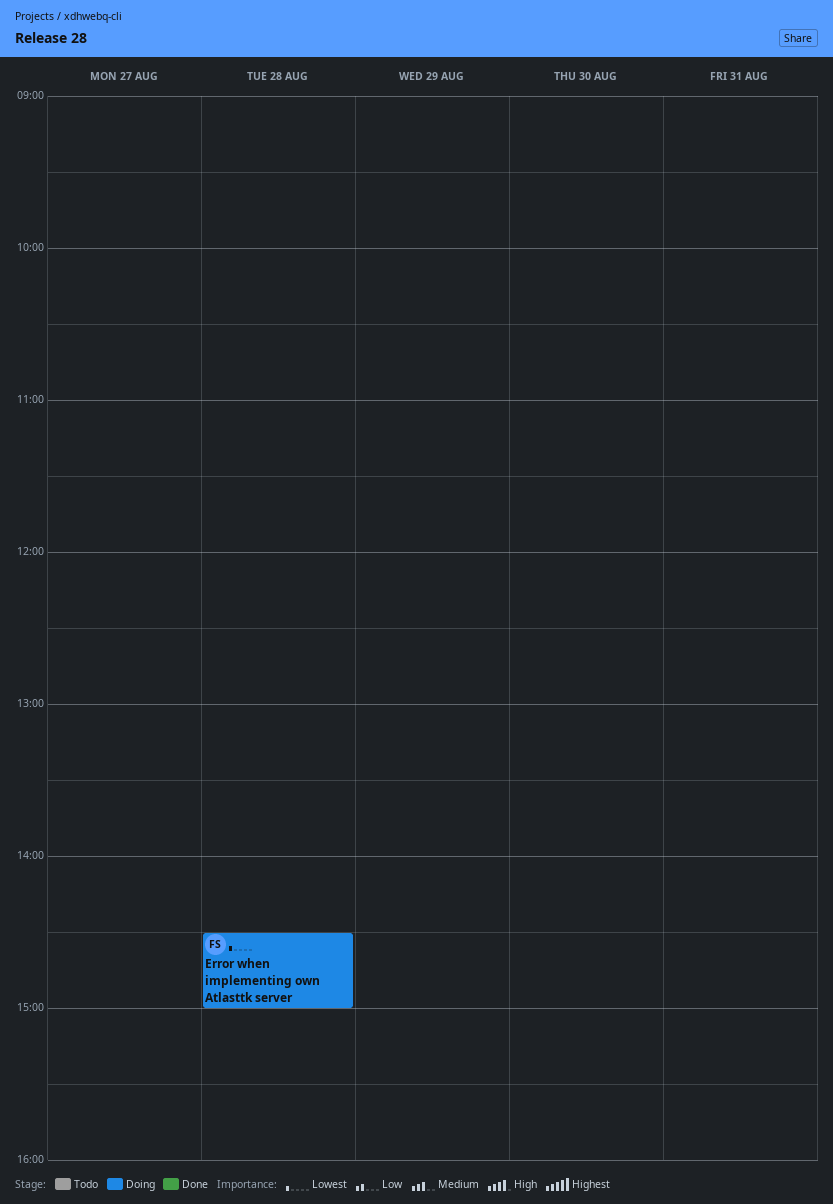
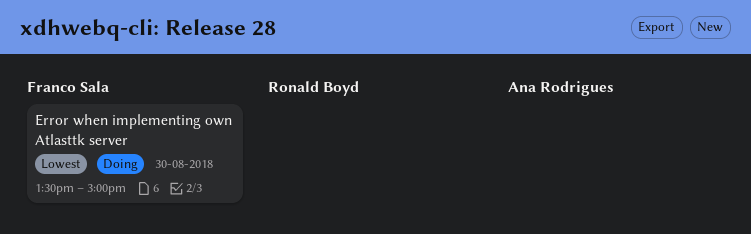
Error when implementing own Atlasttk server, day: Aug 28 -> Aug 30
Error when implementing own Atlasttk server, begins: 14:30 -> 13:30

